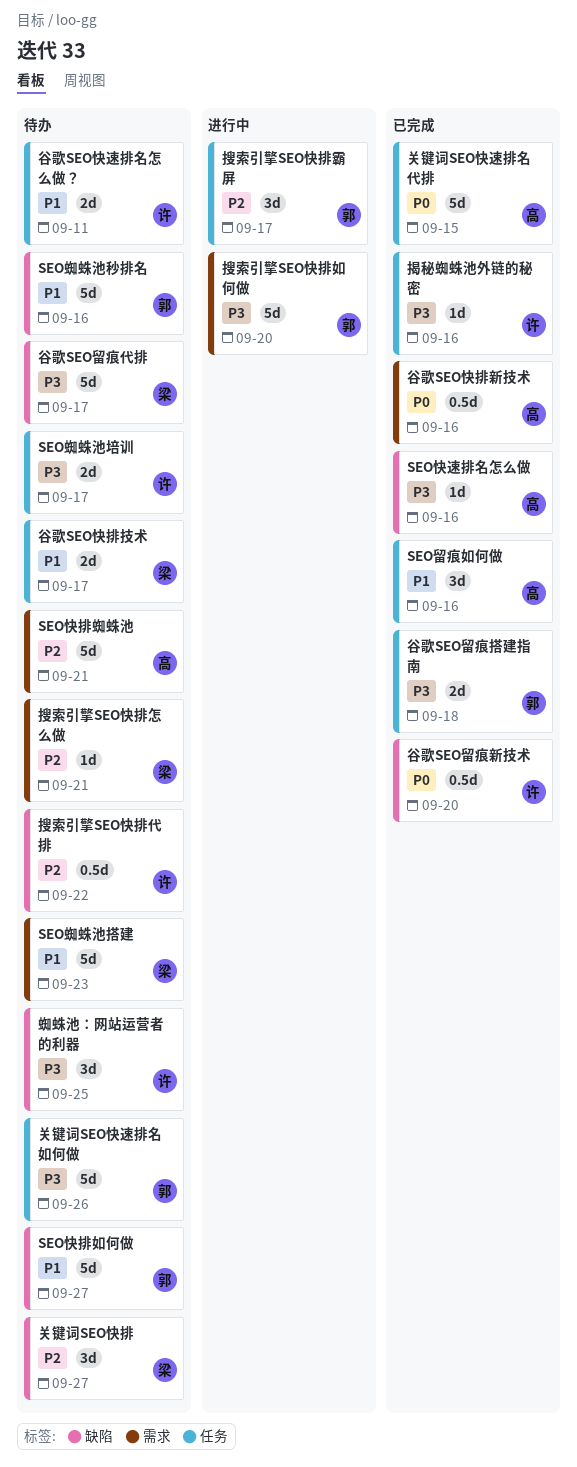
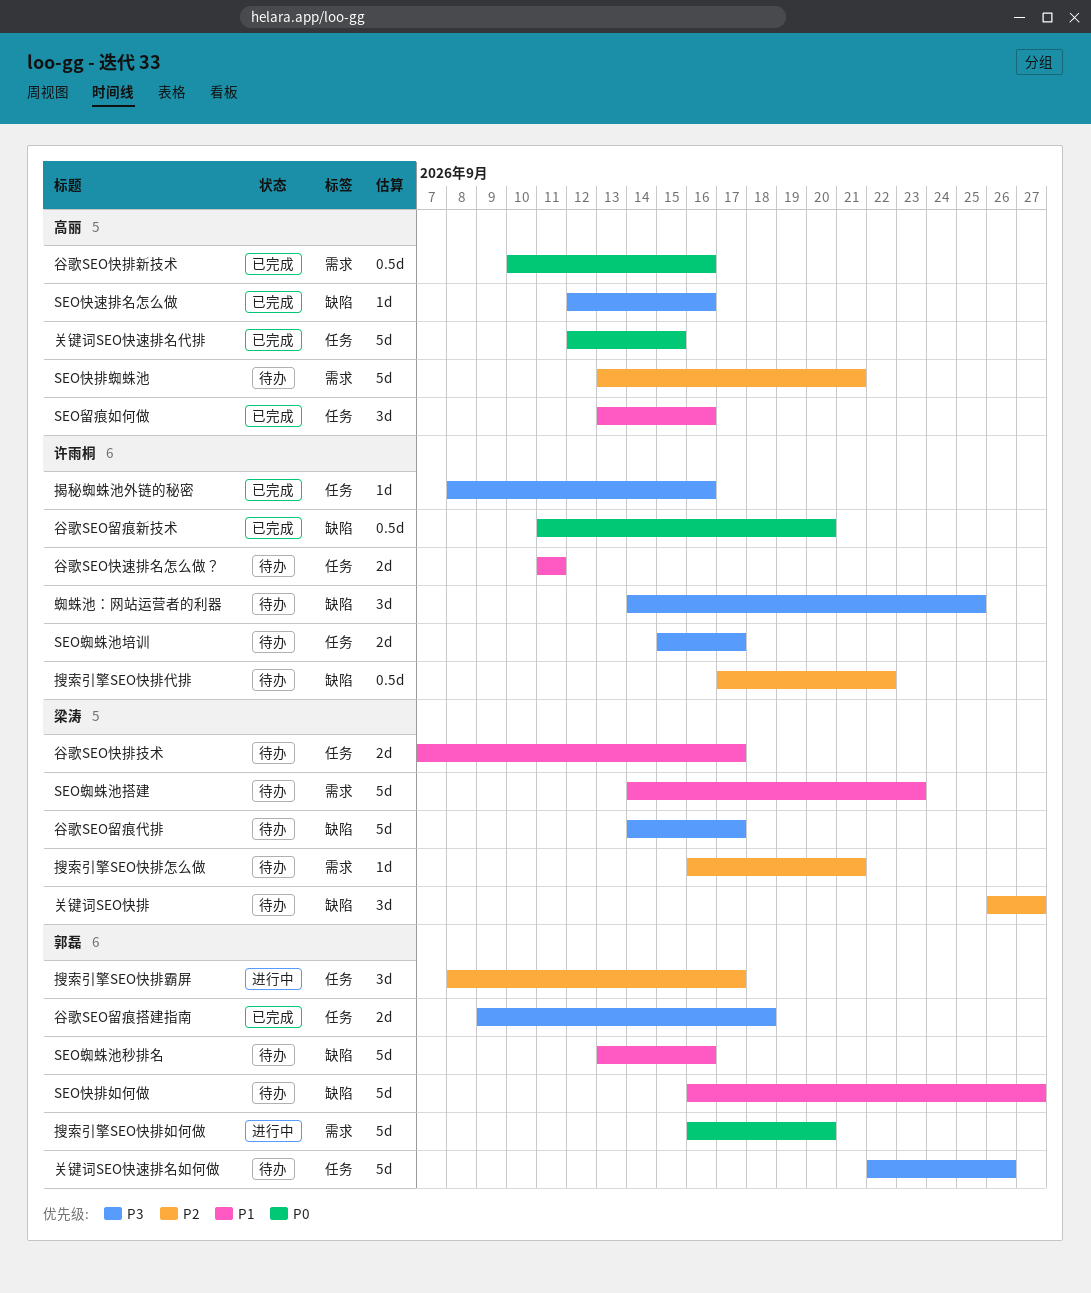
搜索引擎SEO快排如何做, priority: P3 -> P0

